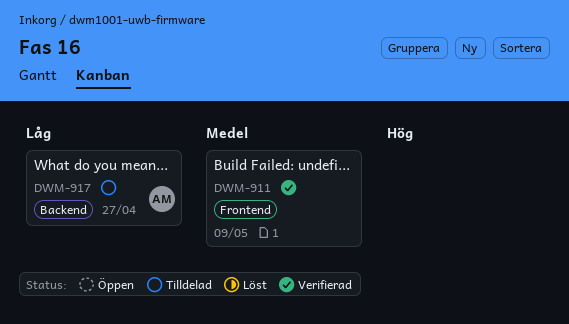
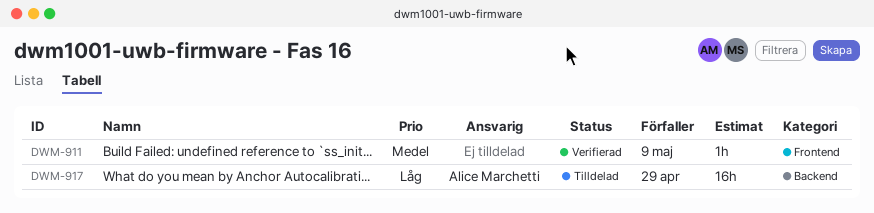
DWM-917, due: Apr 27 -> Apr 29

